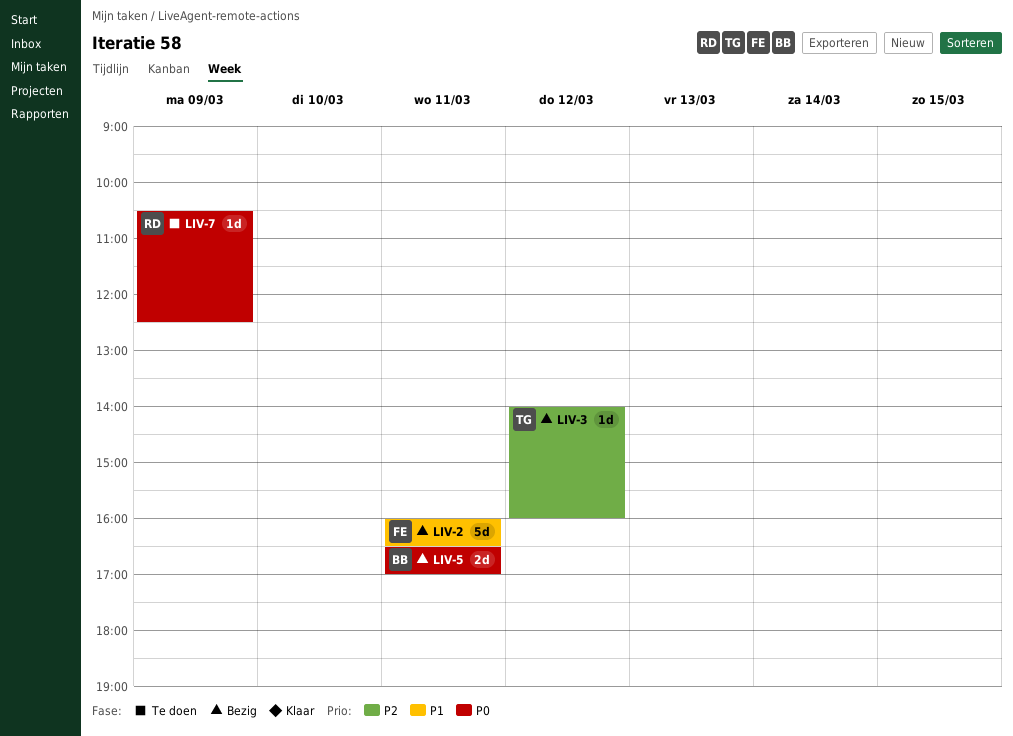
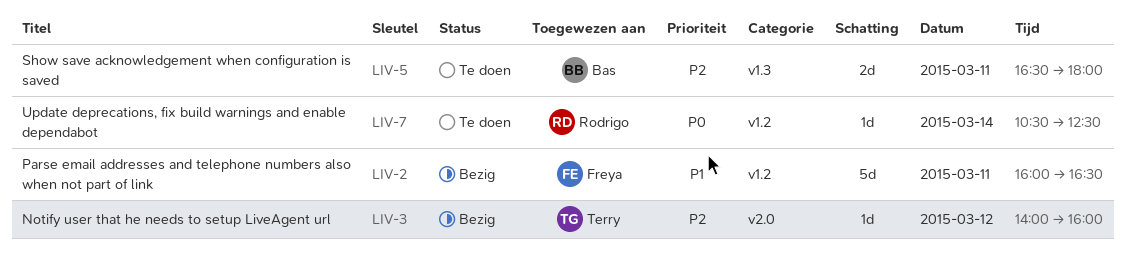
LIV-5, status: Bezig -> Te doen
LIV-5, priority: P0 -> P2
LIV-5, ends: 17:00 -> 18:00
LIV-7, day: Mar 9 -> Mar 14

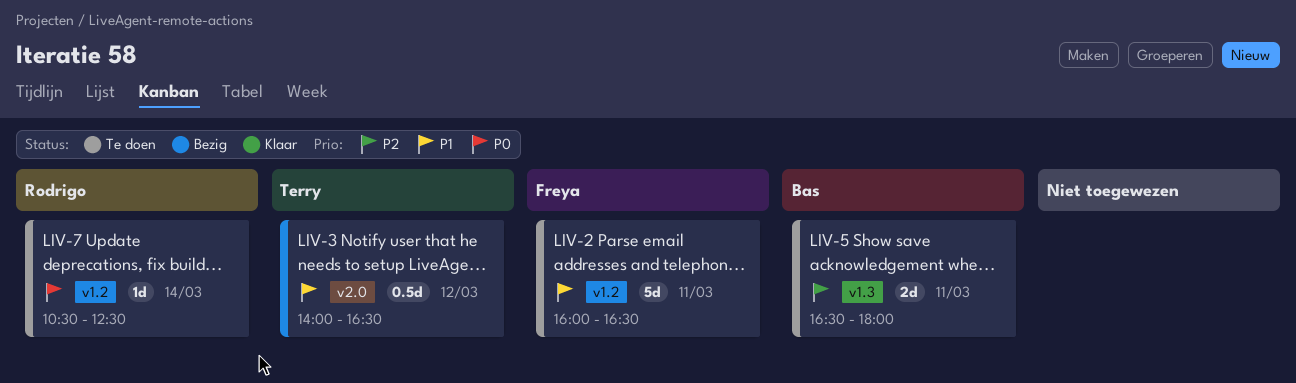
LIV-2, status: Bezig -> Te doen
LIV-3, priority: P2 -> P1
LIV-3, estimate: 1d -> 0.5d
LIV-3, ends: 16:00 -> 16:30

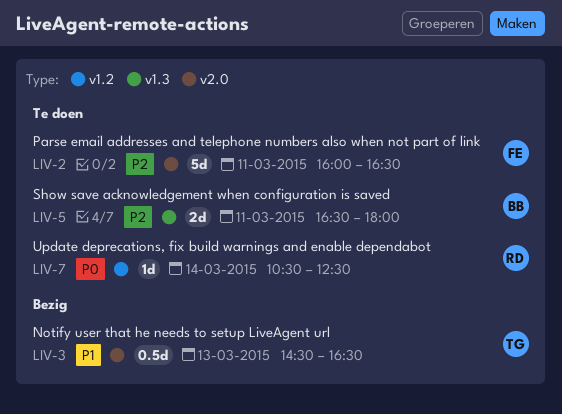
LIV-2, priority: P1 -> P2
LIV-2, label: v1.2 -> v2.0
LIV-3, day: Mar 12 -> Mar 13
LIV-3, begins: 14:00 -> 14:30

